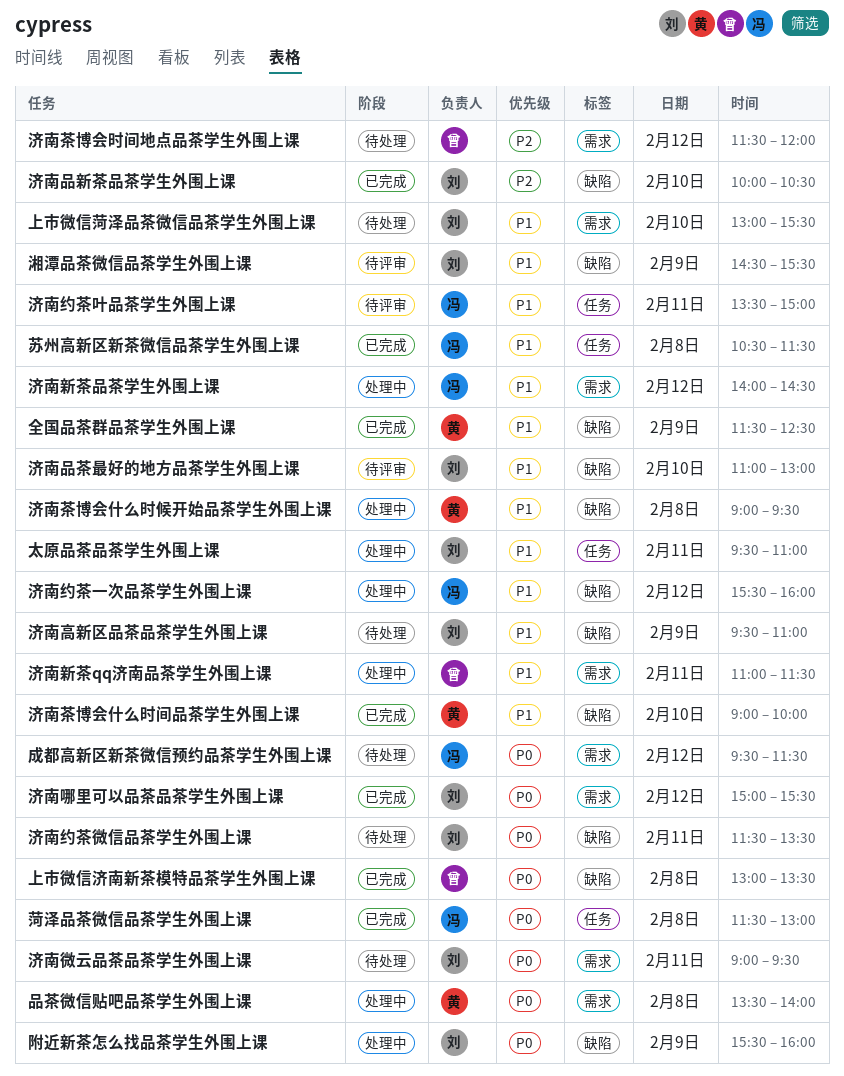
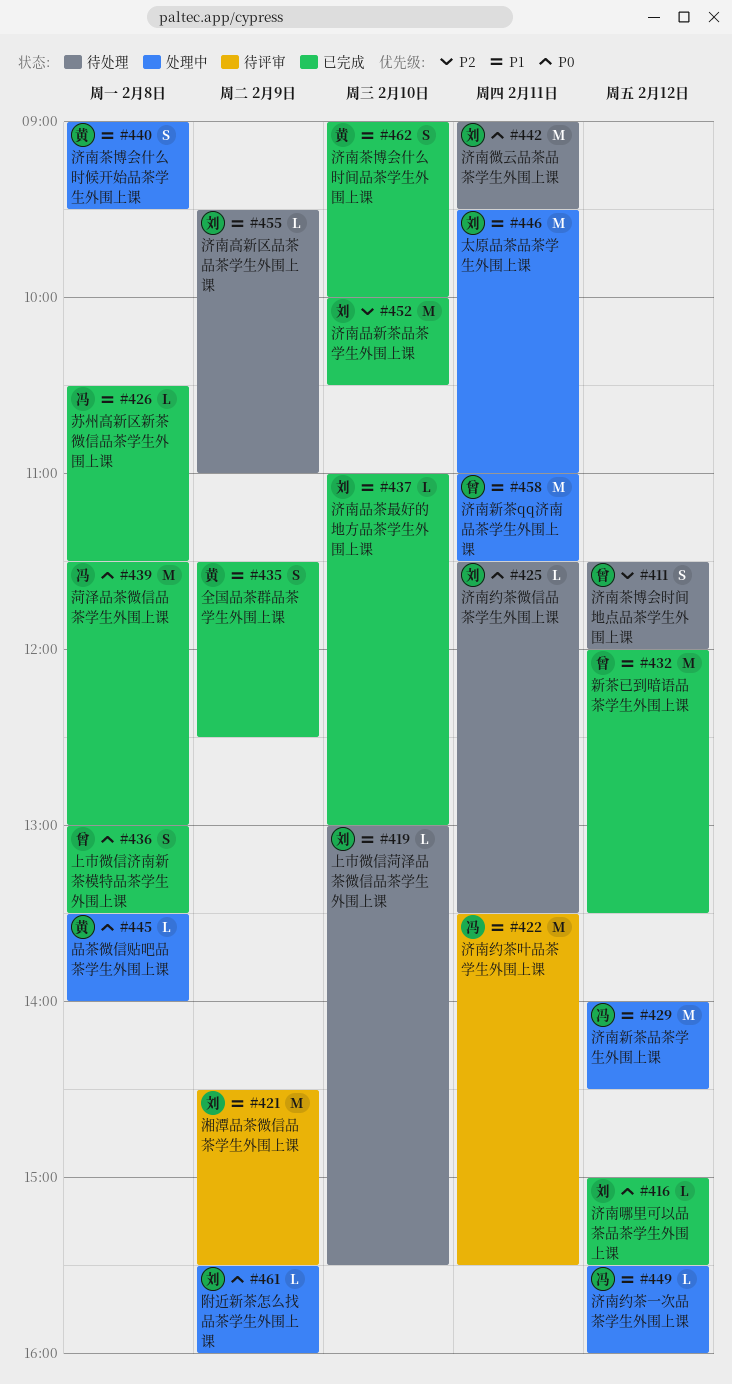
成都高新区新茶微信预约品茶学生外围上课: present -> none
新茶已到暗语品茶学生外围上课: none -> present
济南品茶最好的地方品茶学生外围上课, status: 待评审 -> 已完成
济南约茶叶品茶学生外围上课, ends: 15:00 -> 15:30

